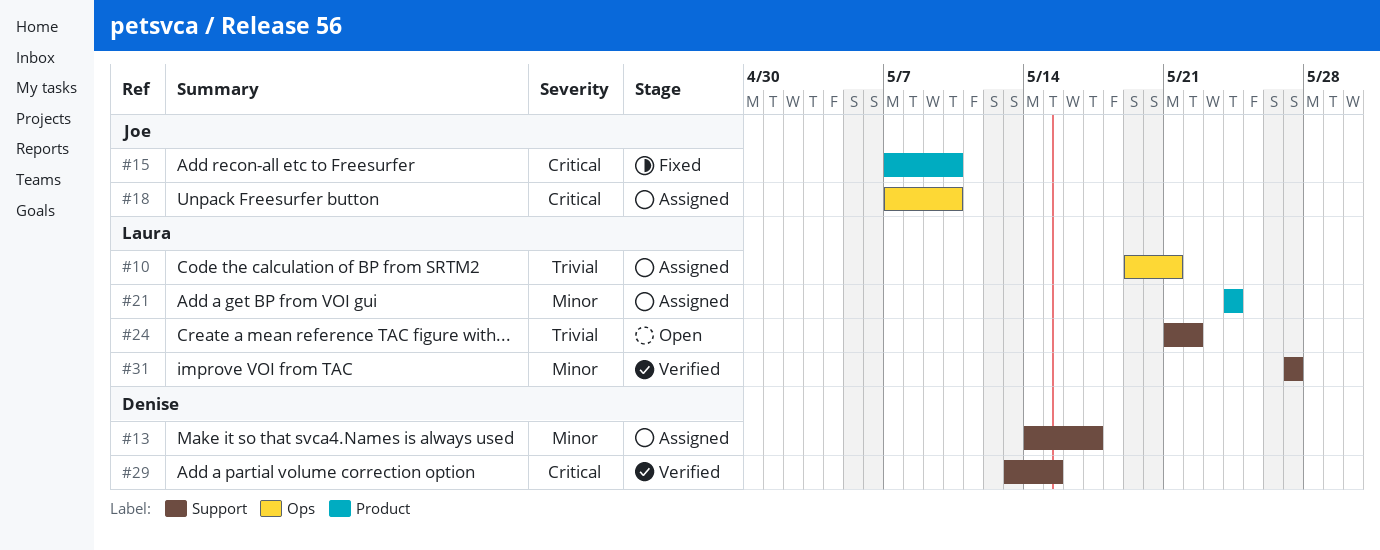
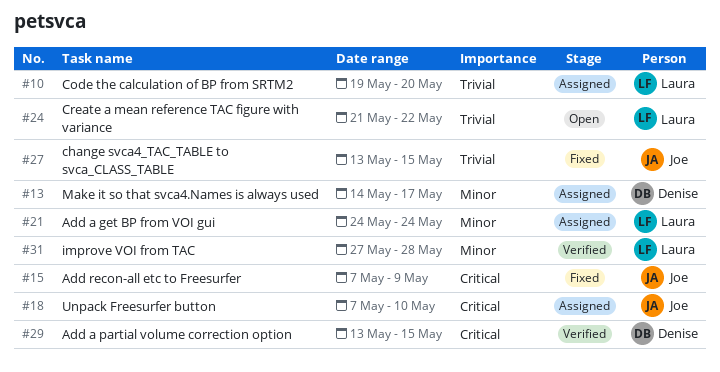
#10, due: May 21 -> May 20
#15, due: May 10 -> May 9
#27: none -> present
#31, due: May 27 -> May 28

